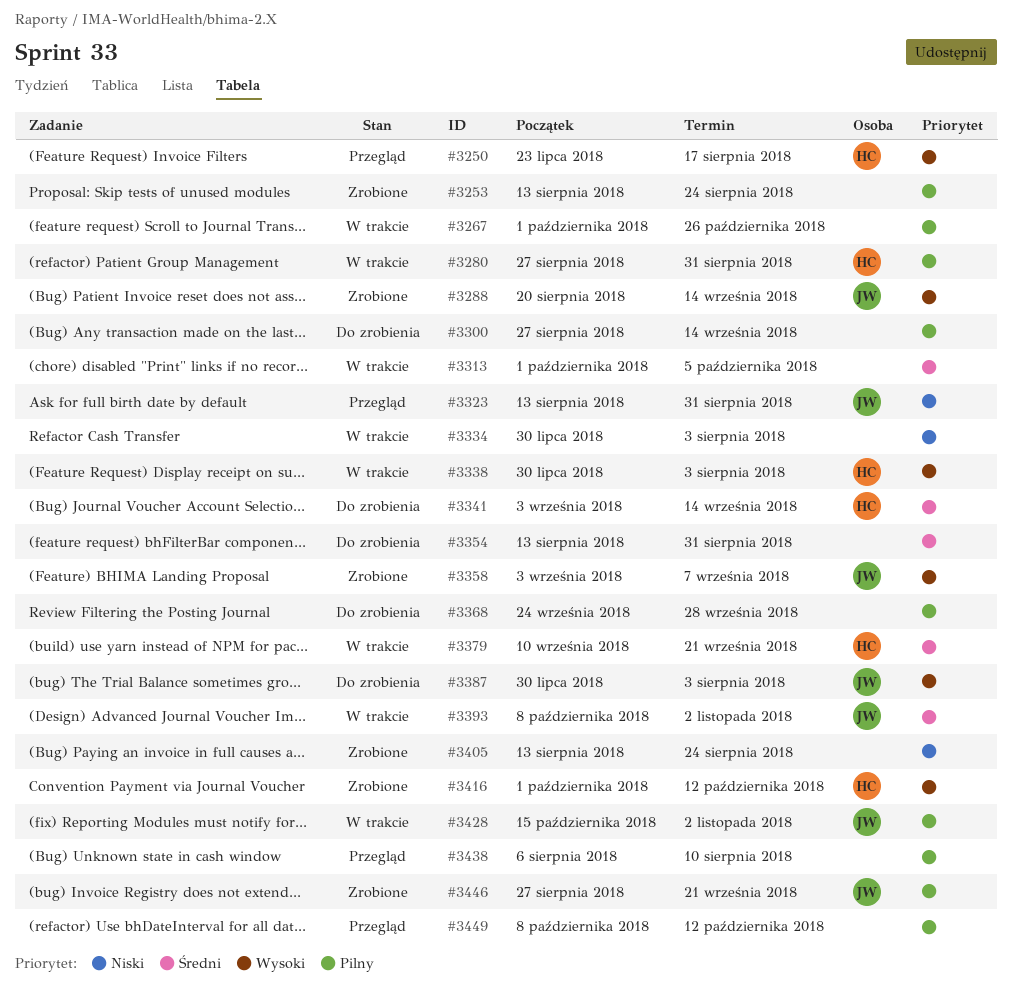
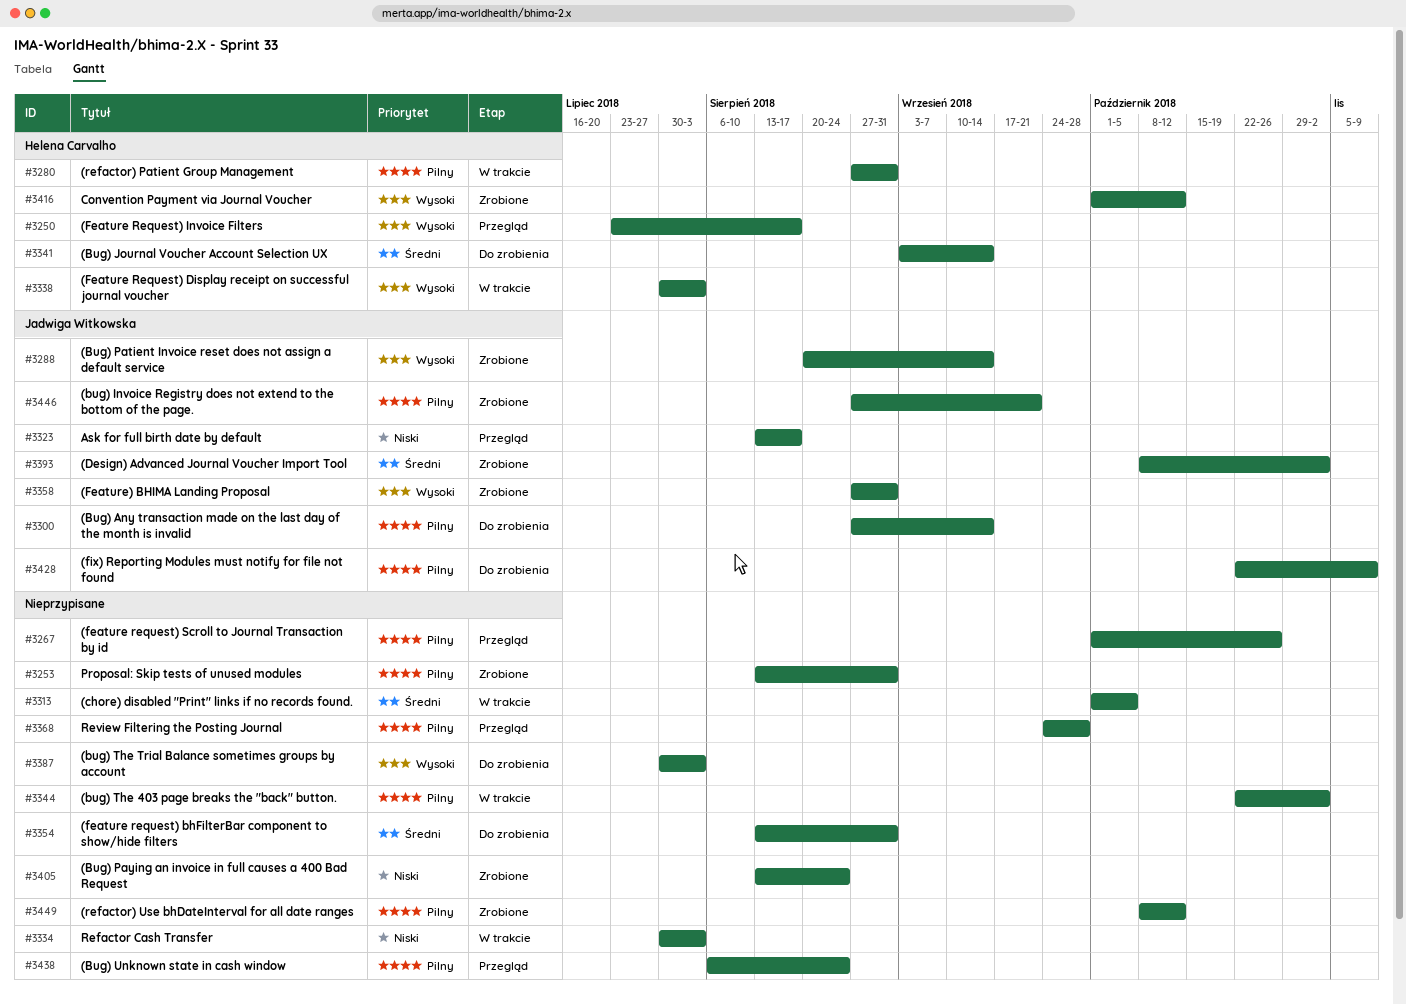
#3253, due: Aug 24 -> Aug 31
#3267, status: W trakcie -> Przegląd
#3300, owner: none -> Jadwiga Witkowska
#3323, due: Aug 31 -> Aug 17
#3344: none -> present
#3358, start: Sep 3 -> Aug 27
#3358, due: Sep 7 -> Aug 31
#3368, status: Do zrobienia -> Przegląd
#3379: present -> none
#3387, owner: Jadwiga Witkowska -> none
#3393, status: W trakcie -> Zrobione
#3428, status: W trakcie -> Do zrobienia
#3428, start: Oct 15 -> Oct 22
#3428, due: Nov 2 -> Nov 9
#3438, due: Aug 10 -> Aug 24
#3449, status: Przegląd -> Zrobione

